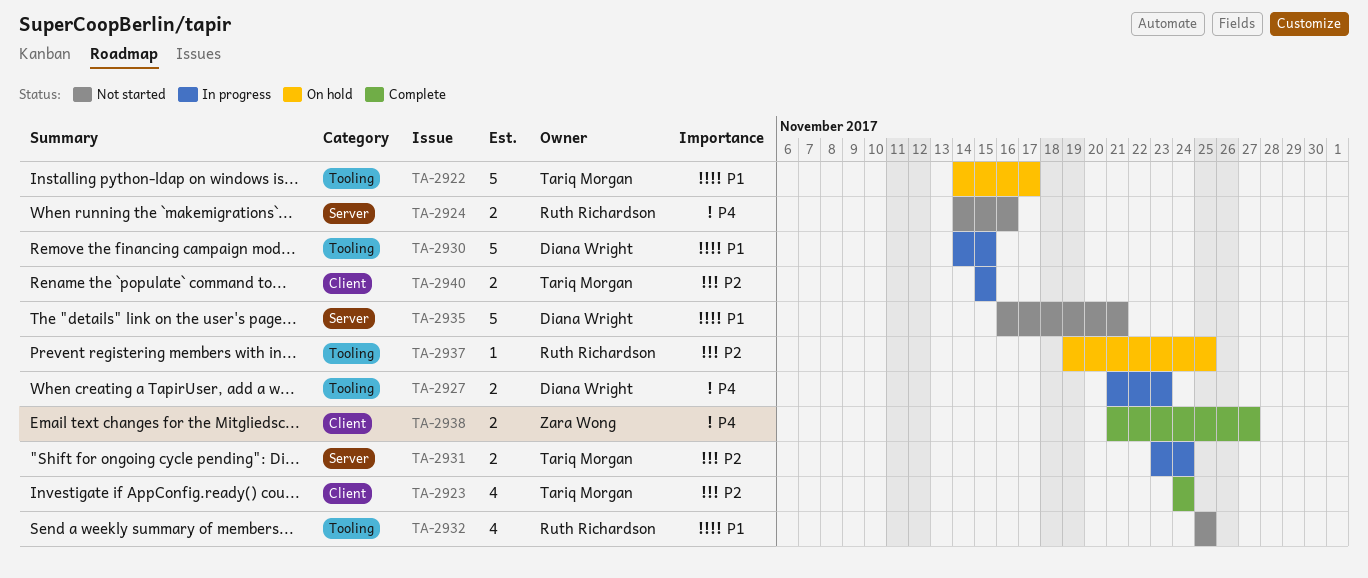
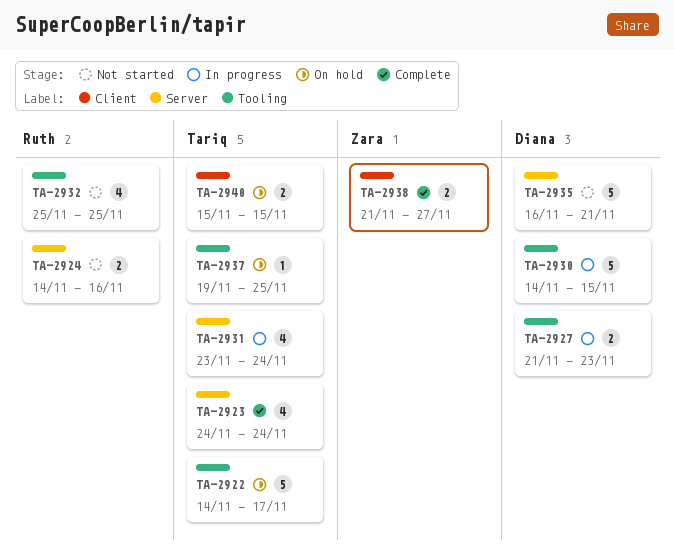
TA-2923, label: Client -> Server
TA-2931, estimate: 2 -> 4
TA-2937, owner: Ruth Richardson -> Tariq Morgan
TA-2940, status: In progress -> On hold

